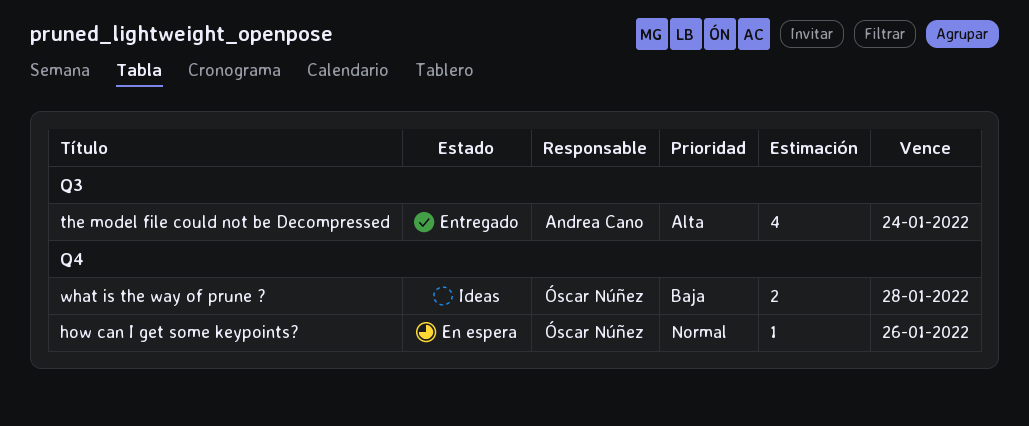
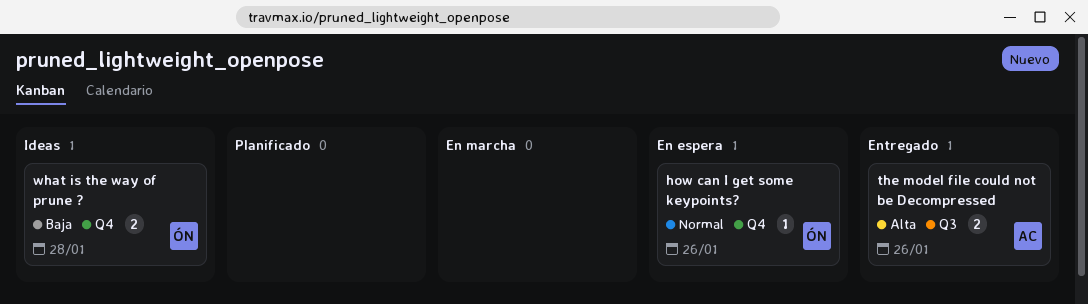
the model file could not be Decompressed, estimate: 4 -> 2
the model file could not be Decompressed, due: Jan 24 -> Jan 26

